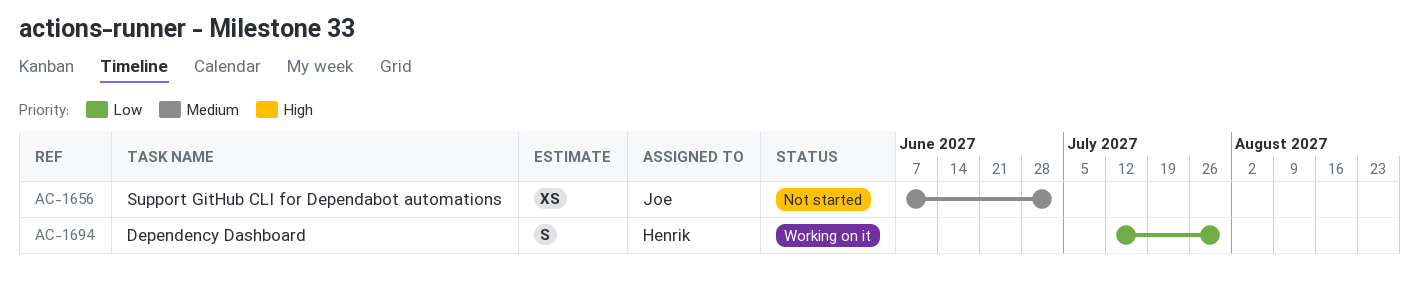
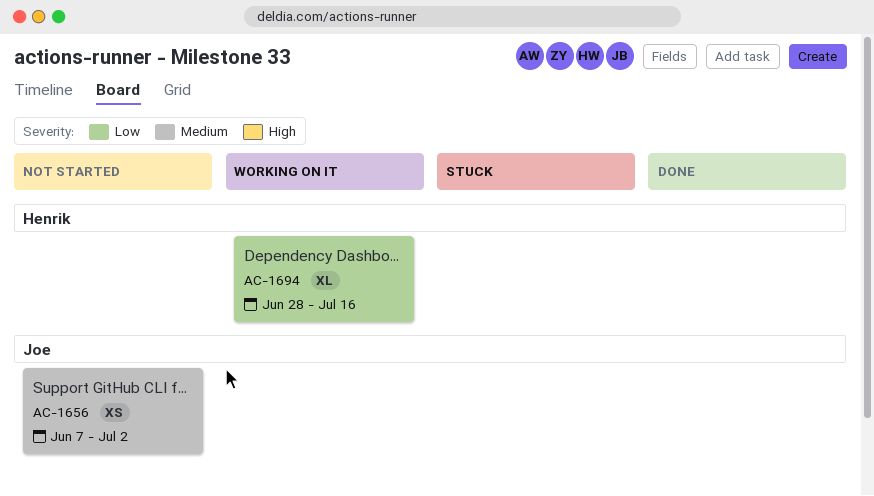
AC-1694, estimate: S -> XL
AC-1694, start: Jul 12 -> Jun 28
AC-1694, due: Jul 30 -> Jul 16

